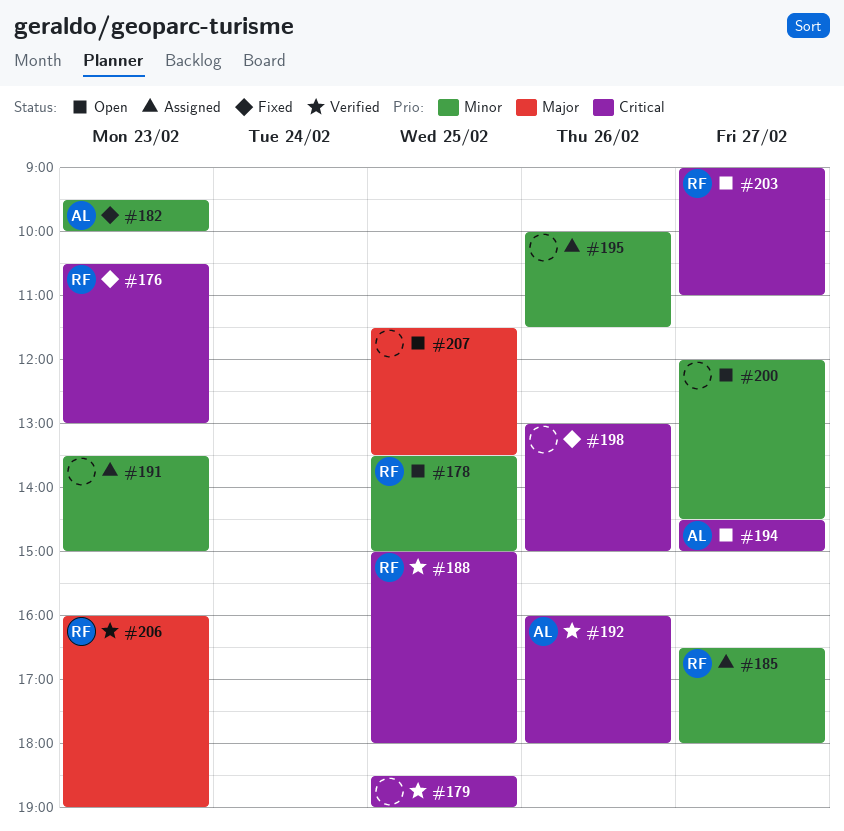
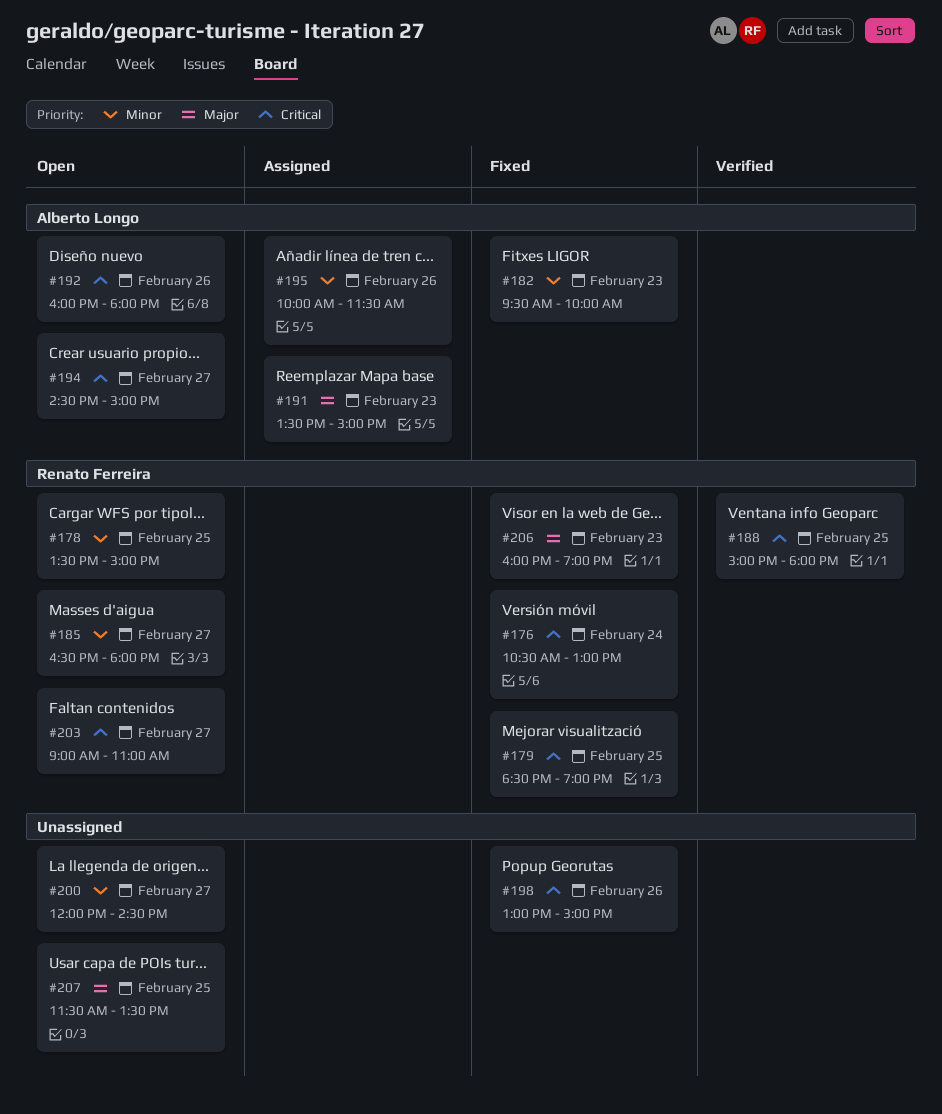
#176, day: Feb 23 -> Feb 24
#179, status: Verified -> Fixed
#179, owner: none -> Renato Ferreira
#185, status: Assigned -> Open
#191, owner: none -> Alberto Longo
#191, priority: Minor -> Major
#192, status: Verified -> Open
#195, owner: none -> Alberto Longo
#206, status: Verified -> Fixed

